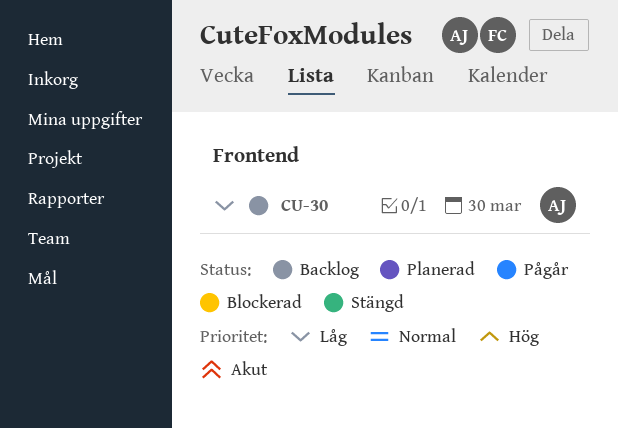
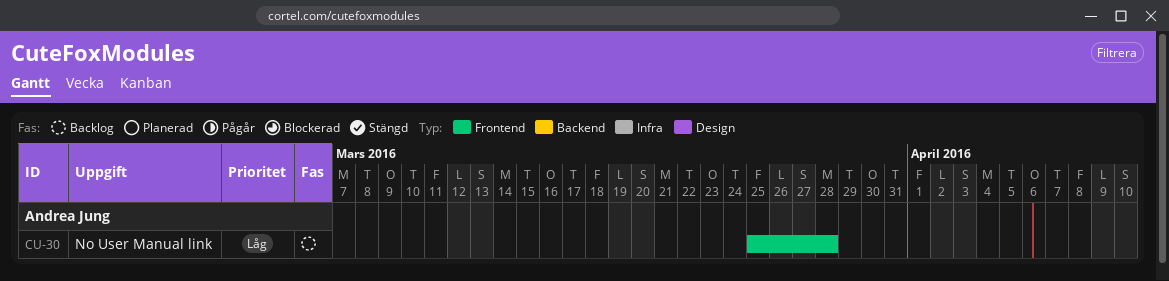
CU-30, due: Mar 30 -> Mar 28

